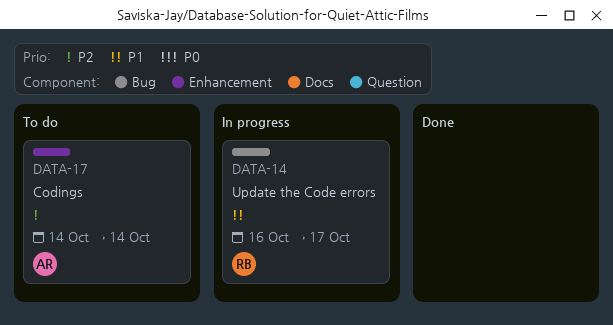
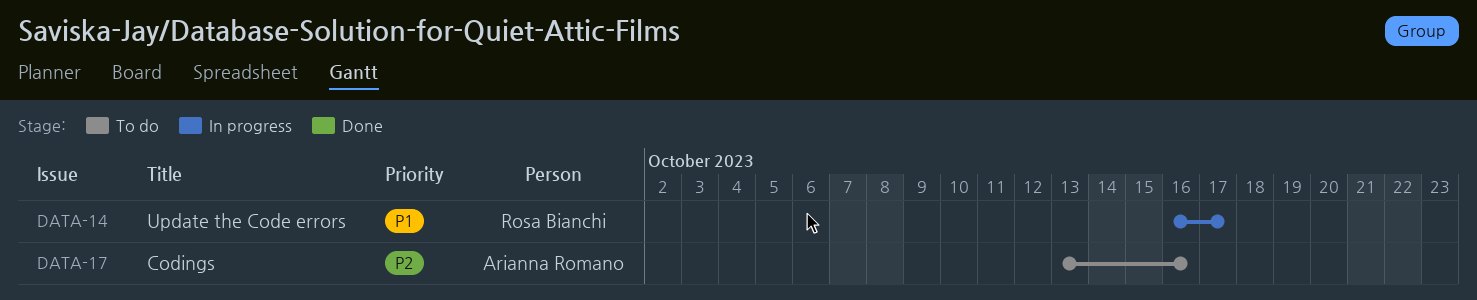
DATA-17, start: Oct 14 -> Oct 13
DATA-17, due: Oct 14 -> Oct 16

